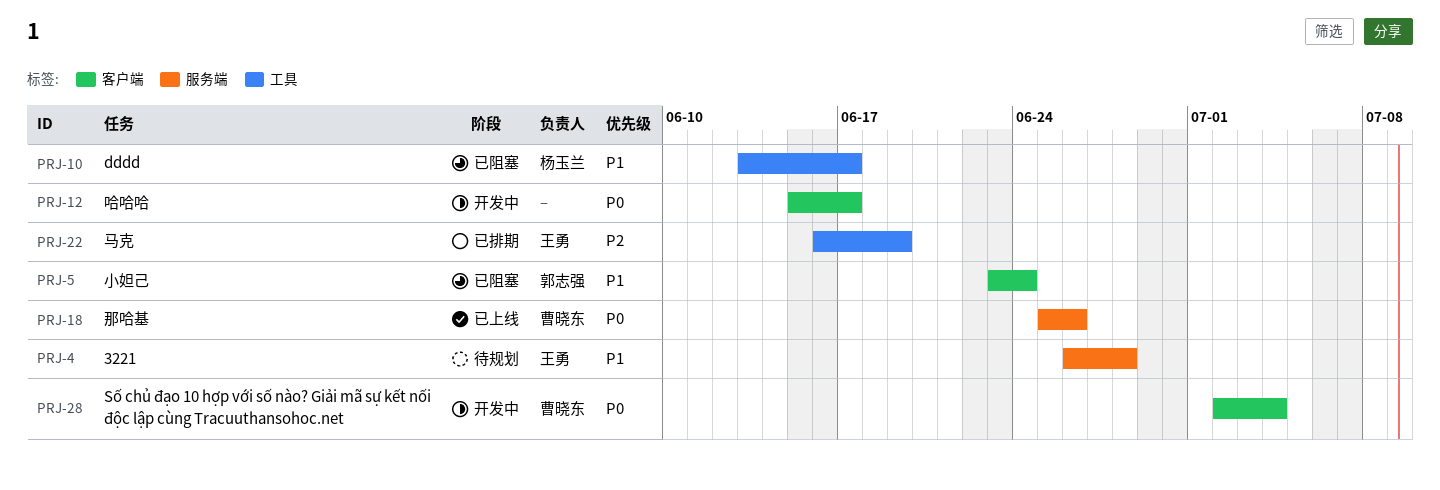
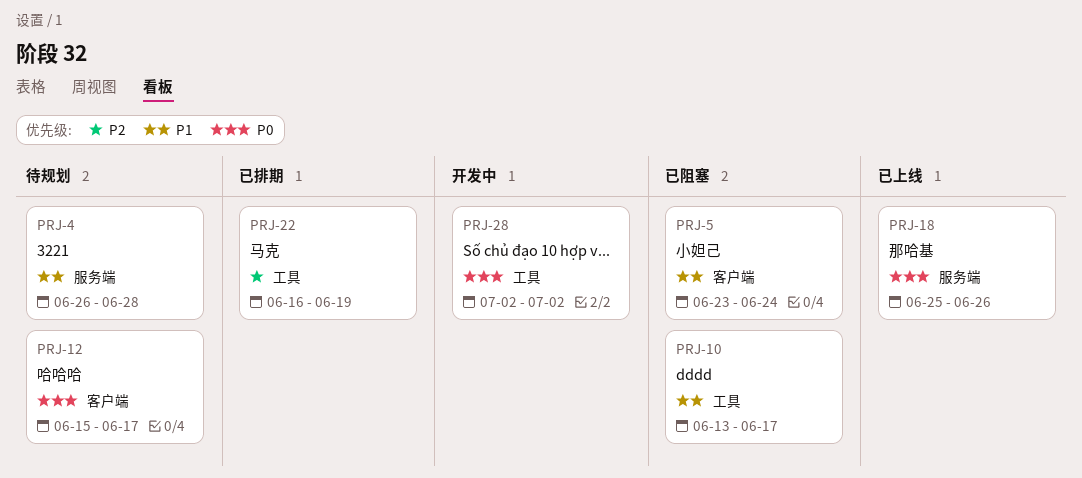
PRJ-12, status: 开发中 -> 待规划
PRJ-28, label: 客户端 -> 工具
PRJ-28, due: Jul 4 -> Jul 2

